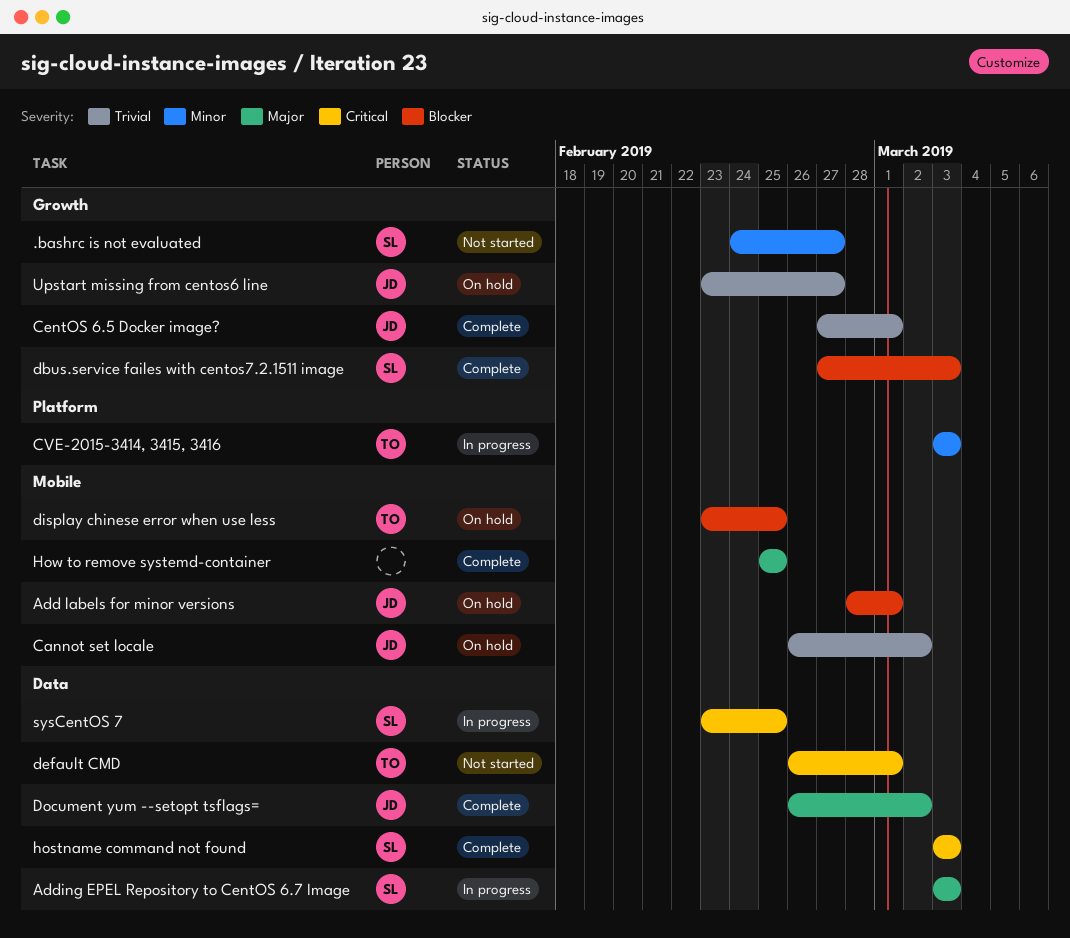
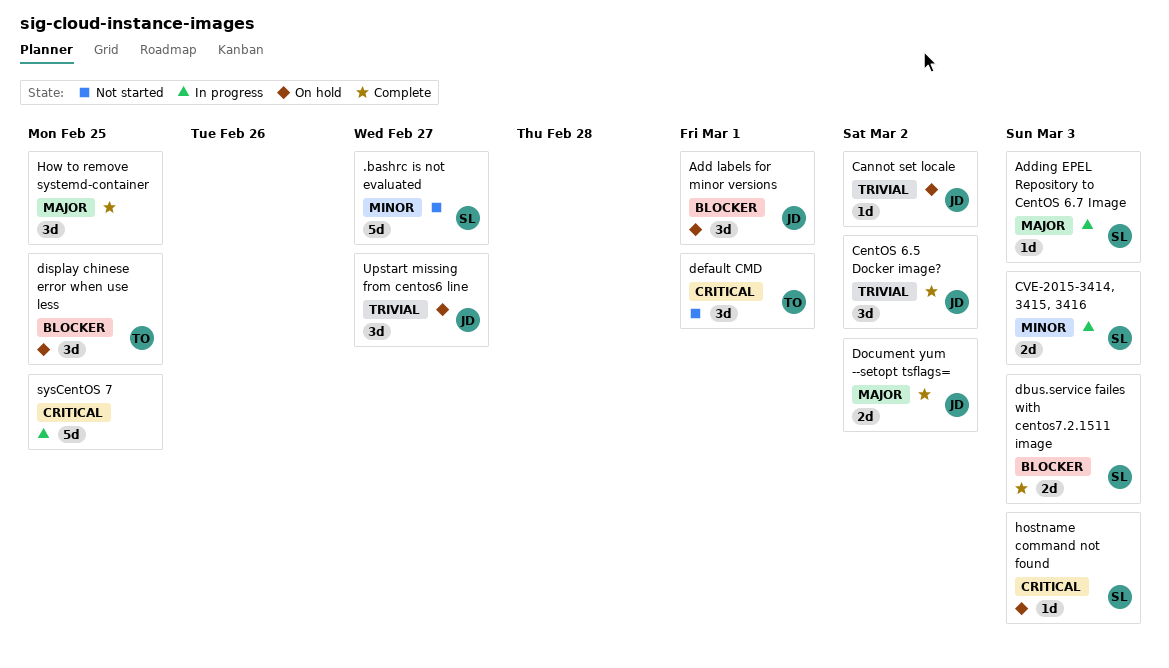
CentOS 6.5 Docker image?, due: Mar 1 -> Mar 2
CVE-2015-3414, 3415, 3416, owner: TO -> SL
hostname command not found, status: Complete -> On hold
sysCentOS 7, owner: SL -> none

